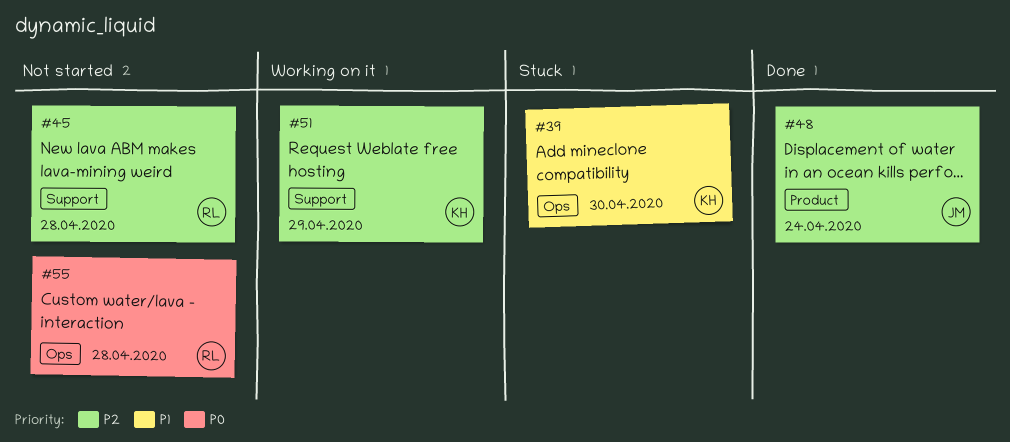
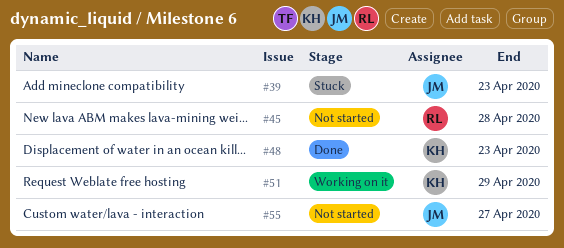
#39, owner: KH -> JM
#39, due: Apr 30 -> Apr 23
#48, owner: JM -> KH
#48, due: Apr 24 -> Apr 23
#55, owner: RL -> JM
#55, due: Apr 28 -> Apr 27

